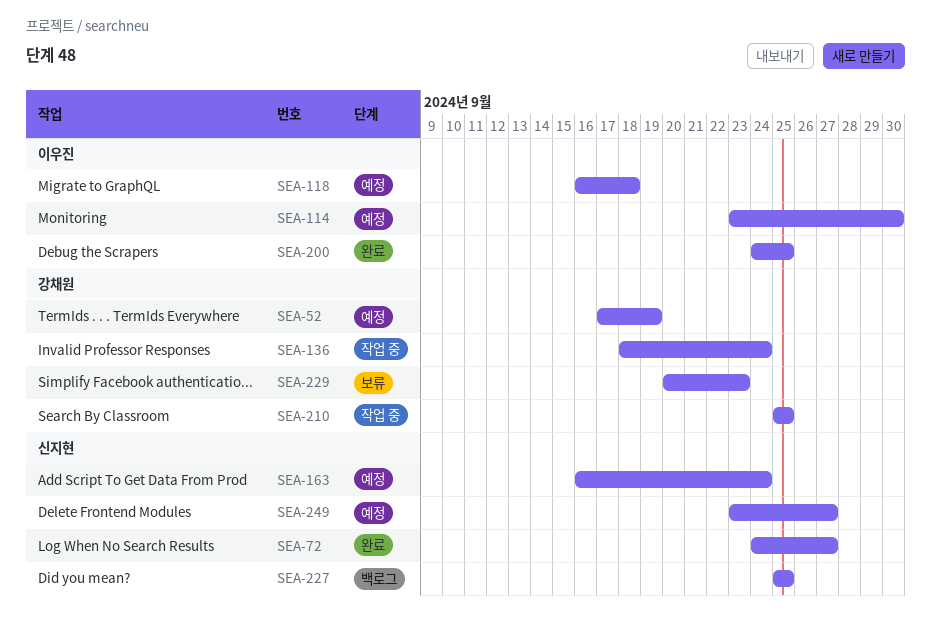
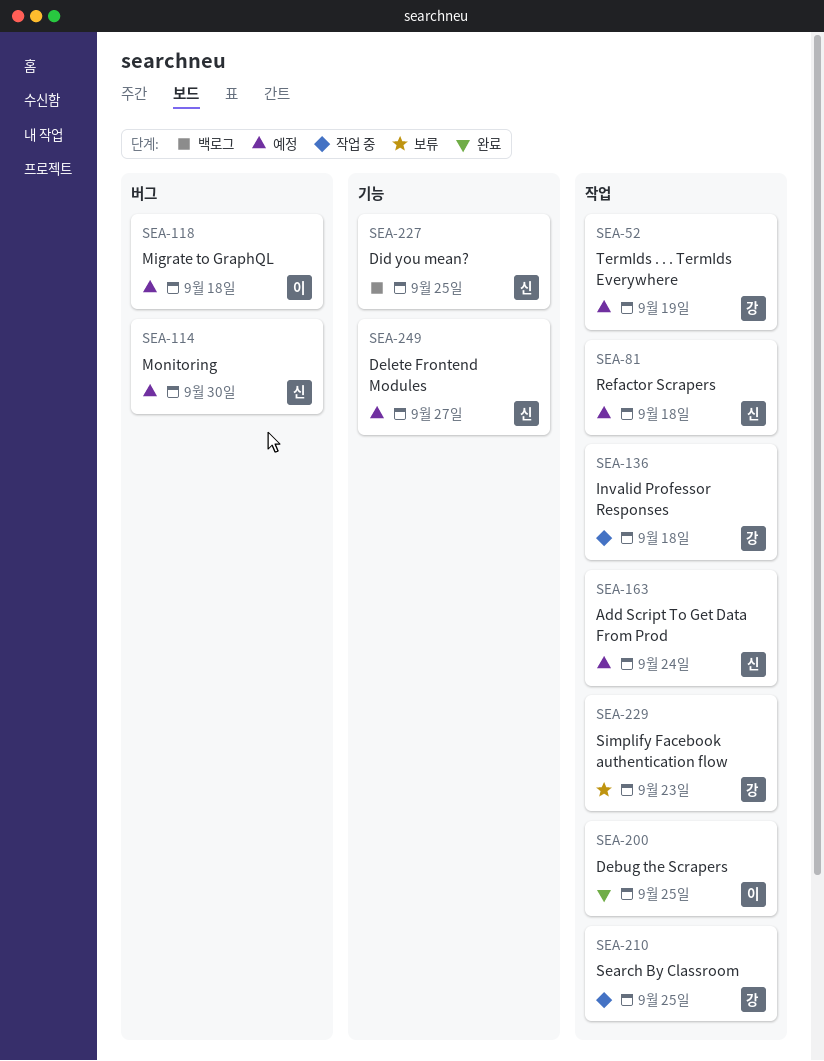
SEA-72: present -> none
SEA-81: none -> present
SEA-114, owner: 이우진 -> 신지현
SEA-136, due: Sep 24 -> Sep 18

